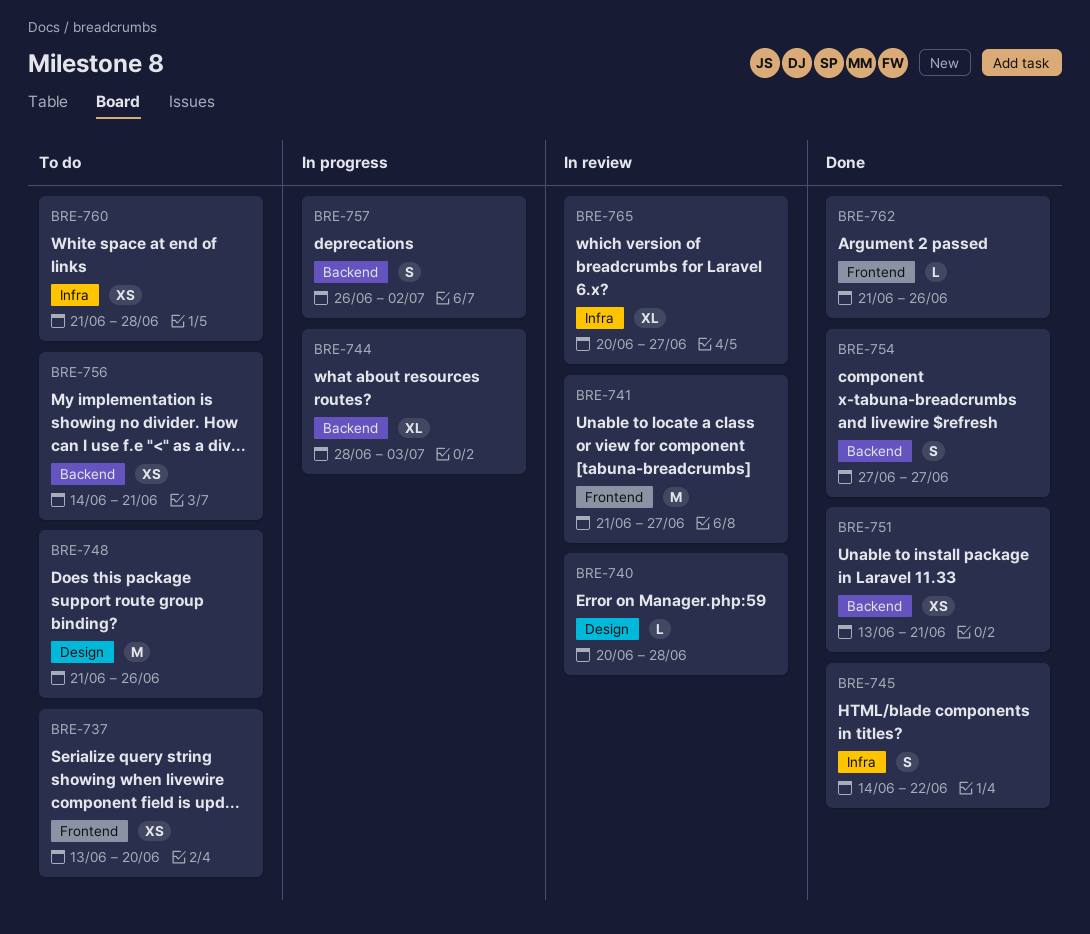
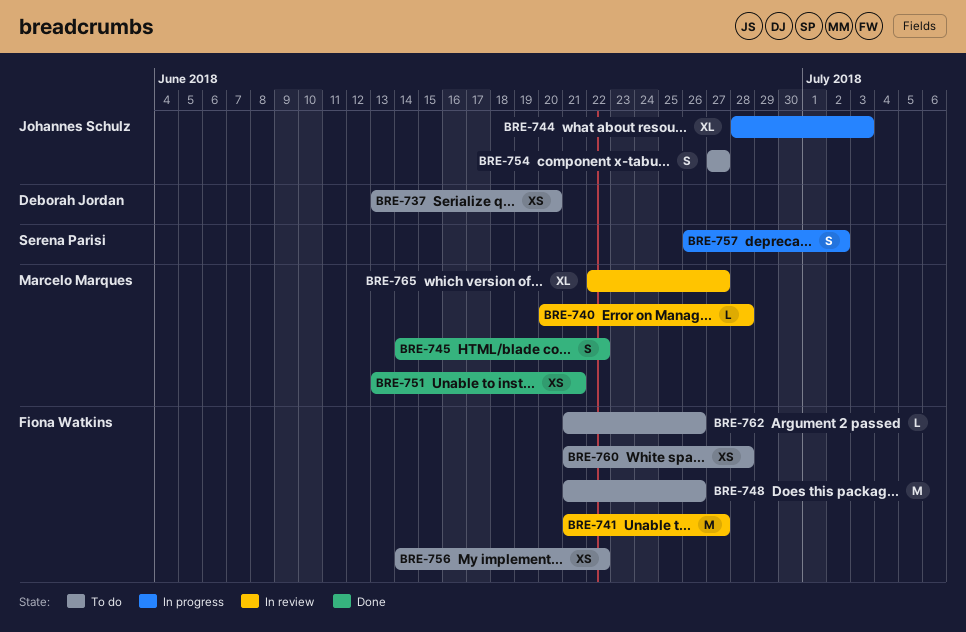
BRE-754, status: Done -> To do
BRE-756, due: Jun 21 -> Jun 22
BRE-762, status: Done -> To do
BRE-765, start: Jun 20 -> Jun 22

